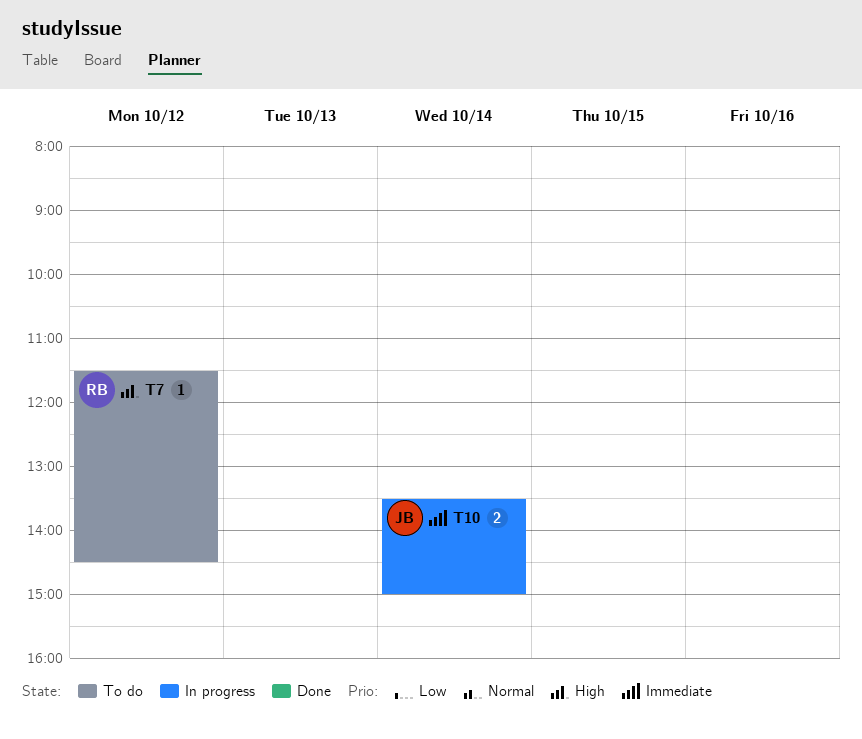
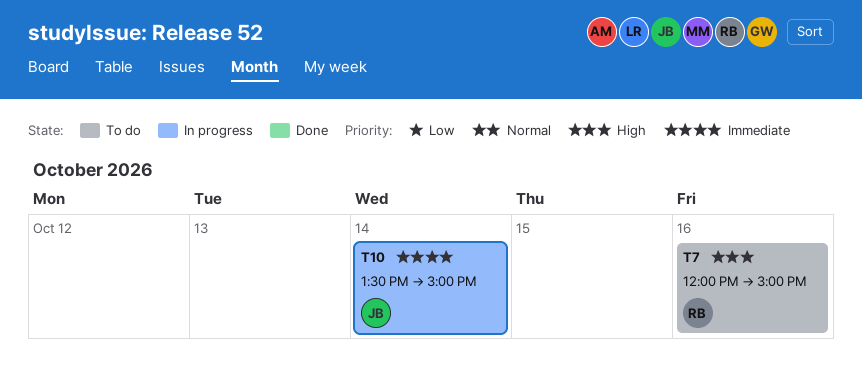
T7, day: Oct 12 -> Oct 16
T7, begins: 11:30 -> 12:00
T7, ends: 14:30 -> 15:00

